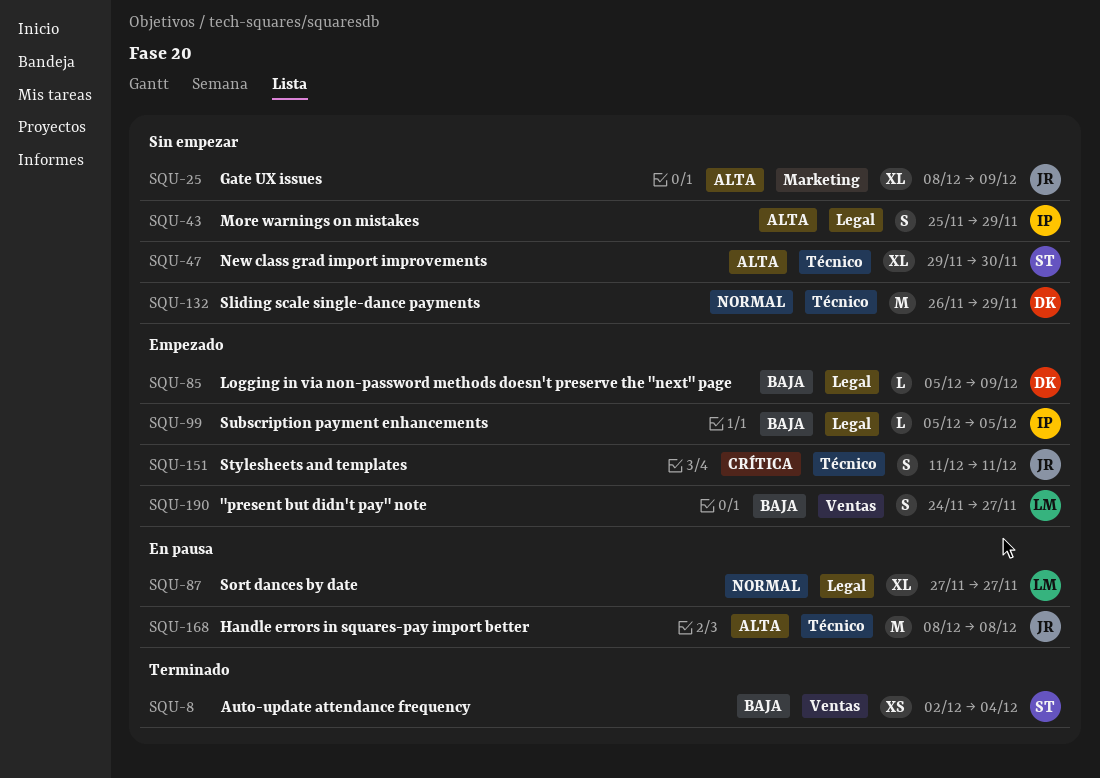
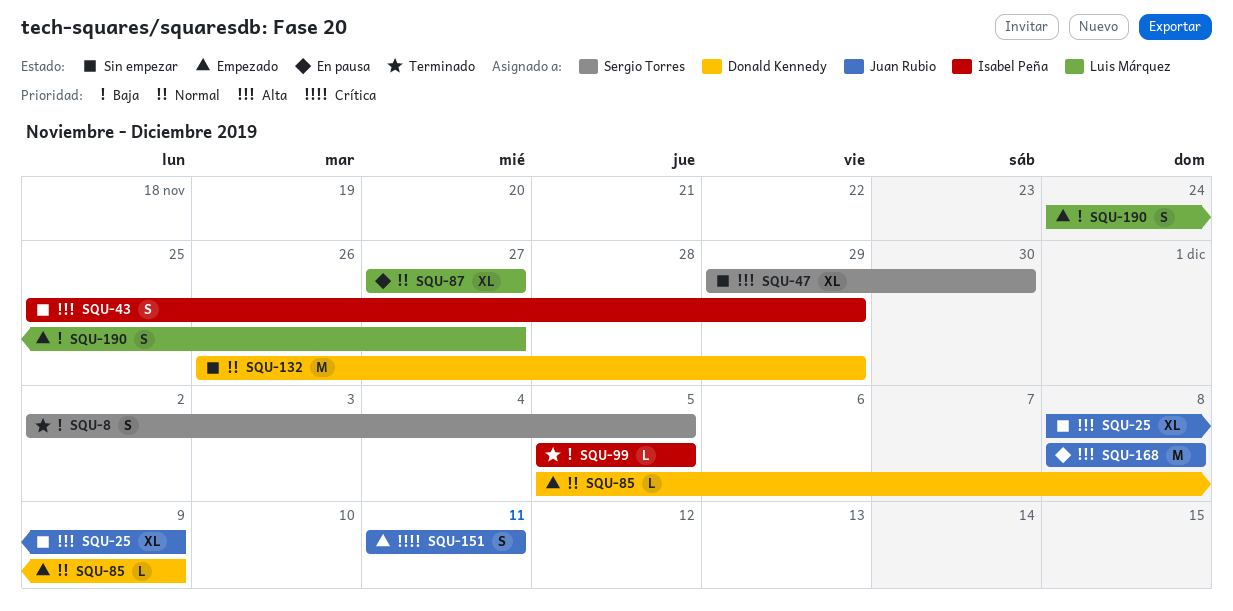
SQU-8, estimate: XS -> S
SQU-8, due: Dec 4 -> Dec 5
SQU-85, priority: Baja -> Normal
SQU-99, status: Empezado -> Terminado

